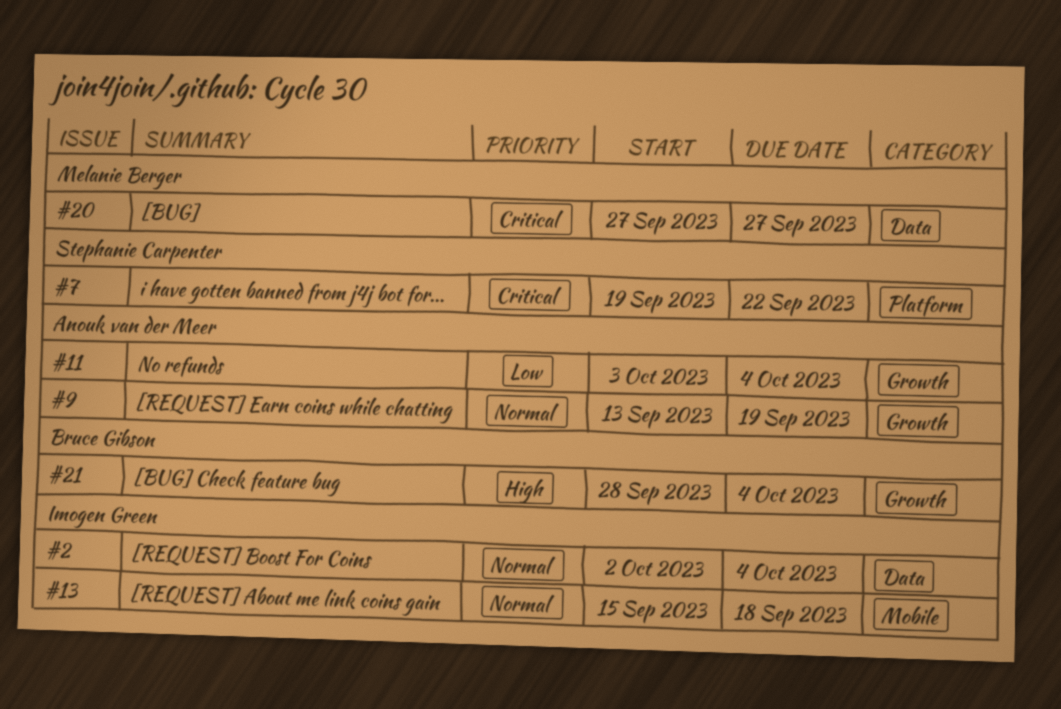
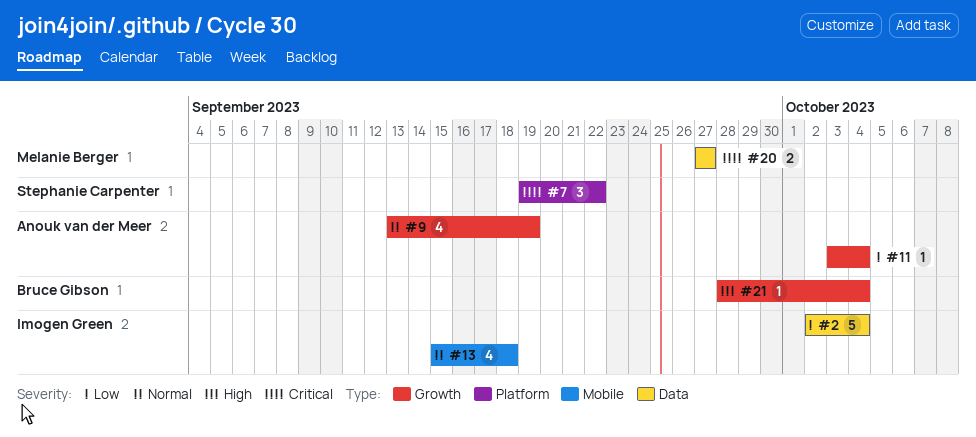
#2, priority: Normal -> Low

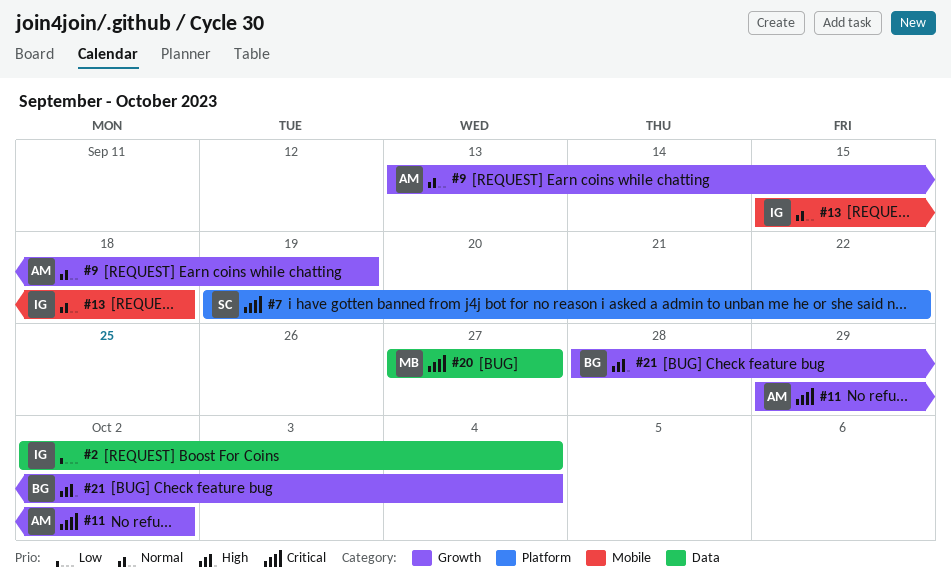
#11, priority: Low -> Critical
#11, start: Oct 3 -> Sep 29
#11, due: Oct 4 -> Oct 2

